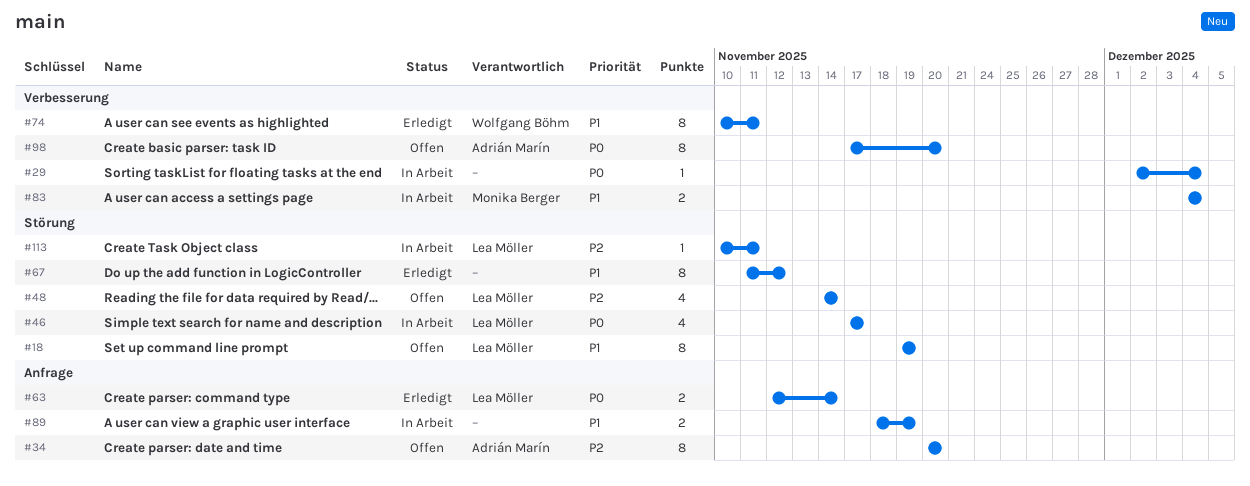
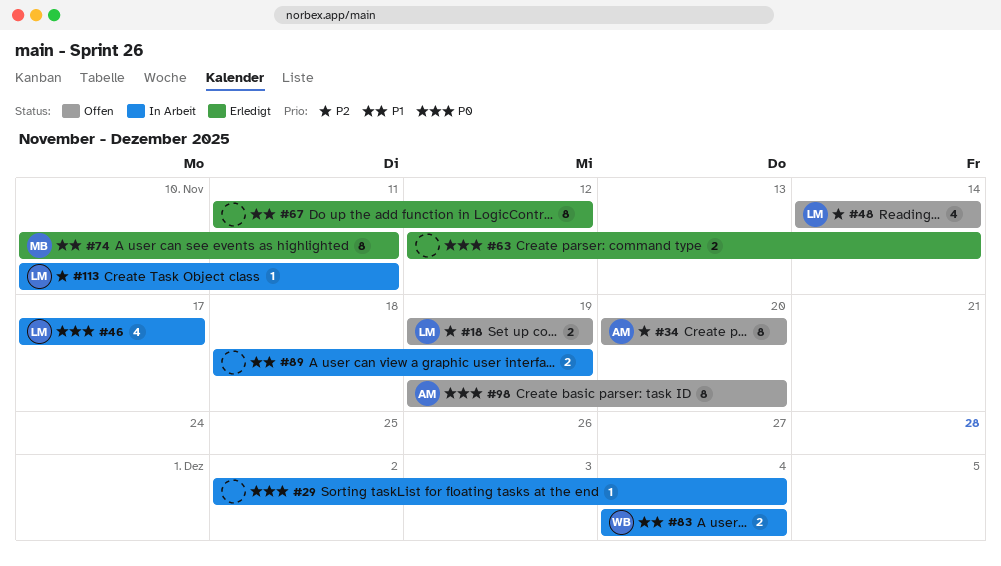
#18, priority: P1 -> P2
#18, estimate: 8 -> 2
#63, owner: Lea Möller -> none
#74, owner: Wolfgang Böhm -> Monika Berger
#83, owner: Monika Berger -> Wolfgang Böhm
#98, start: Nov 17 -> Nov 19

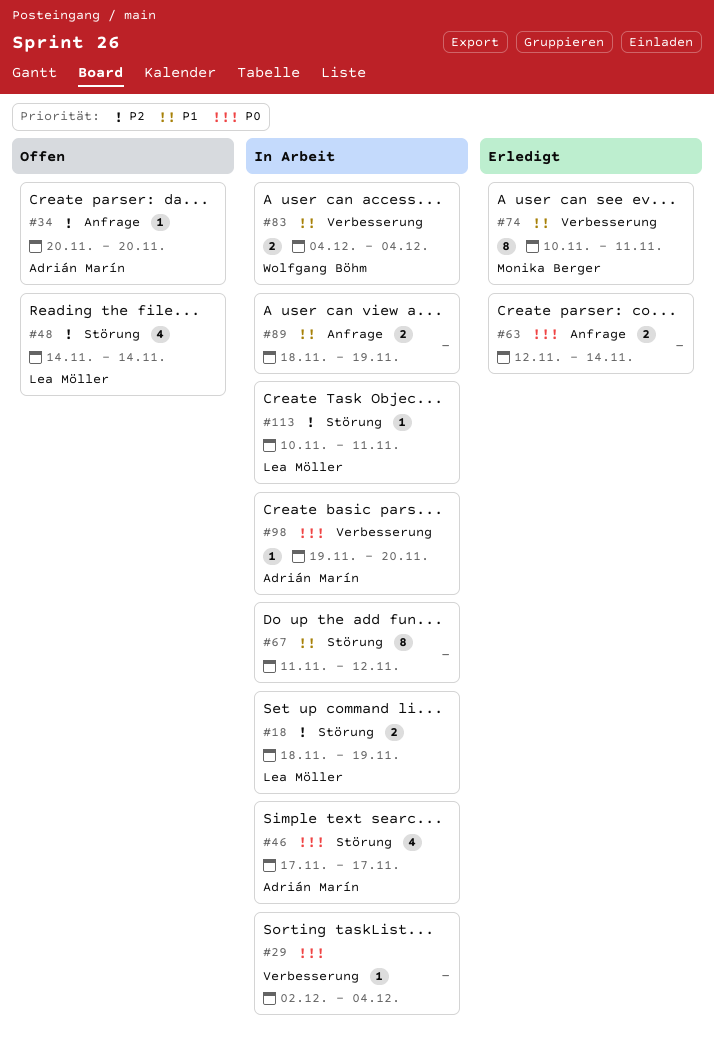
#18, status: Offen -> In Arbeit
#18, start: Nov 19 -> Nov 18
#34, estimate: 8 -> 1
#46, owner: Lea Möller -> Adrián Marín
#67, status: Erledigt -> In Arbeit
#98, status: Offen -> In Arbeit
#98, estimate: 8 -> 1

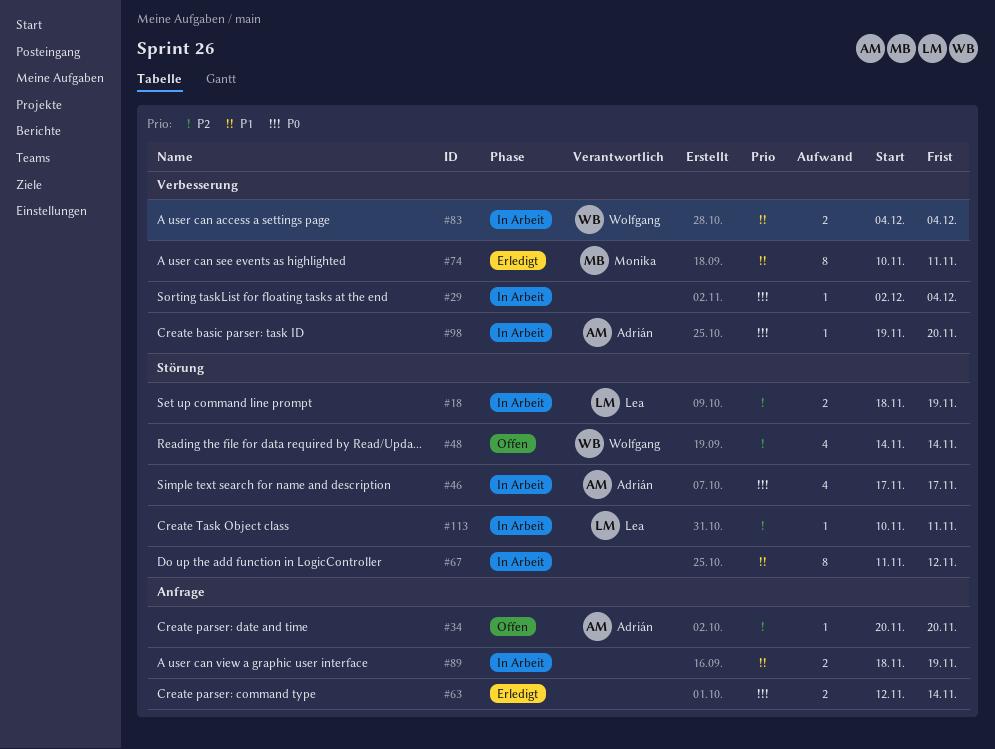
#48, owner: Lea Möller -> Wolfgang Böhm

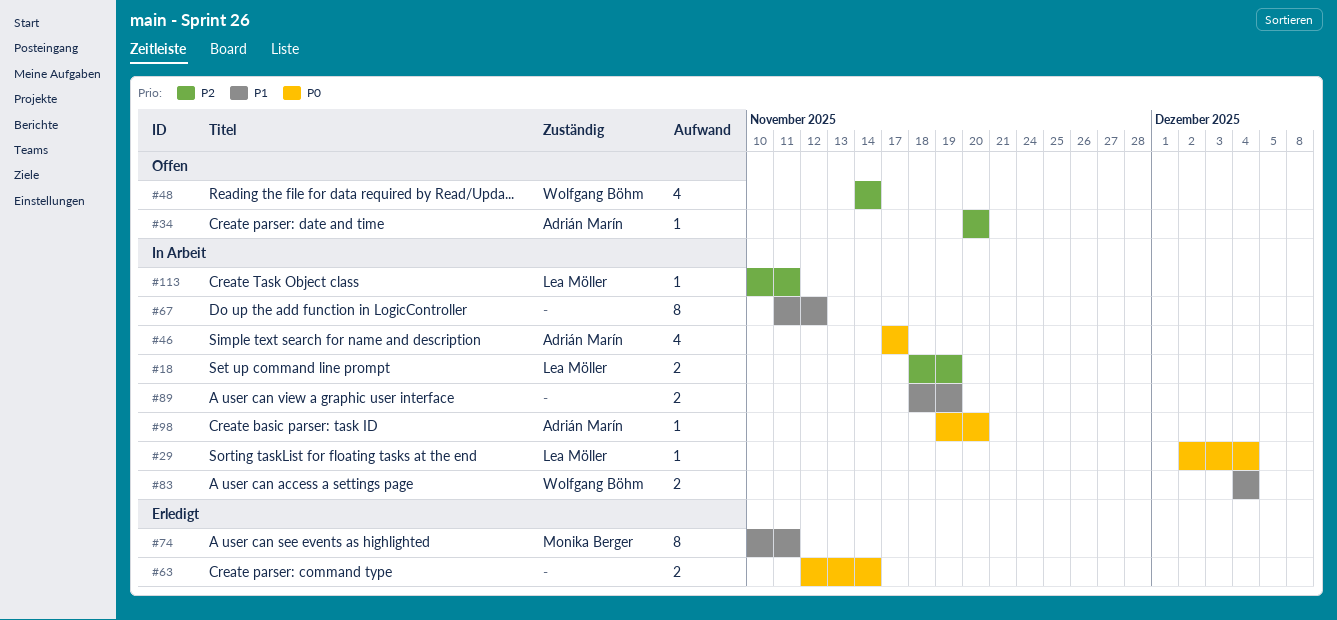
#29, owner: none -> Lea Möller

